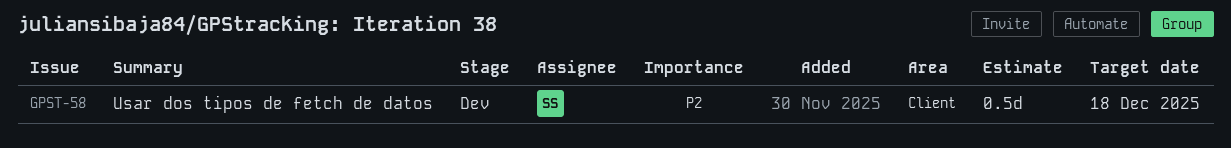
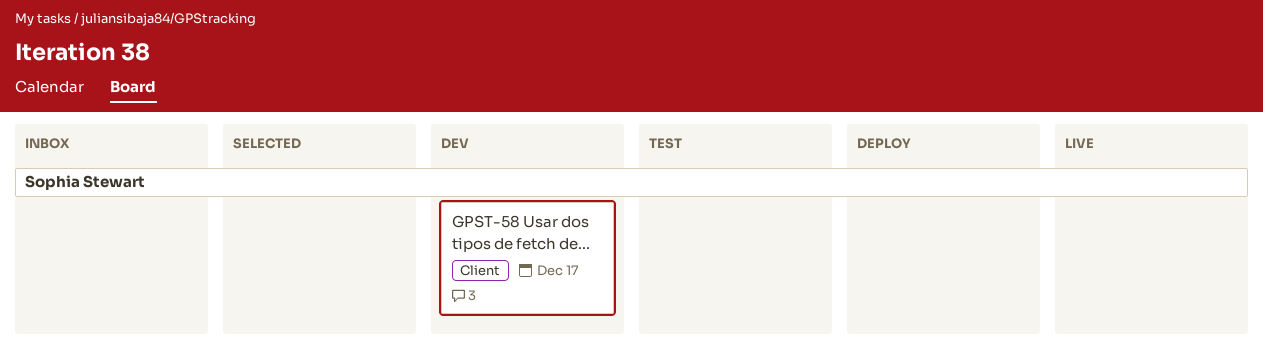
GPST-58, due: Dec 18 -> Dec 17

